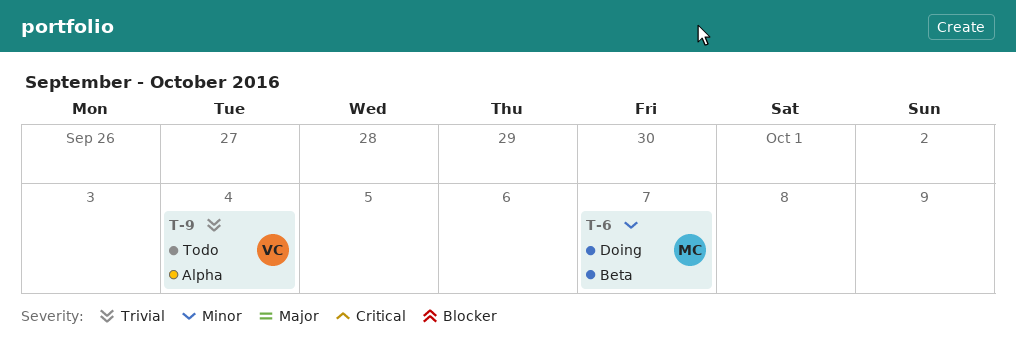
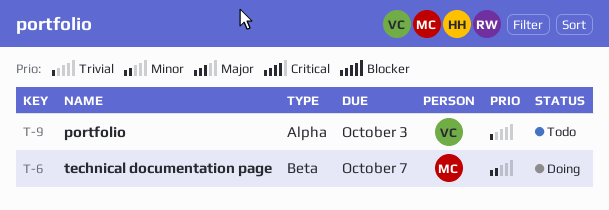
T-9, due: Oct 4 -> Oct 3

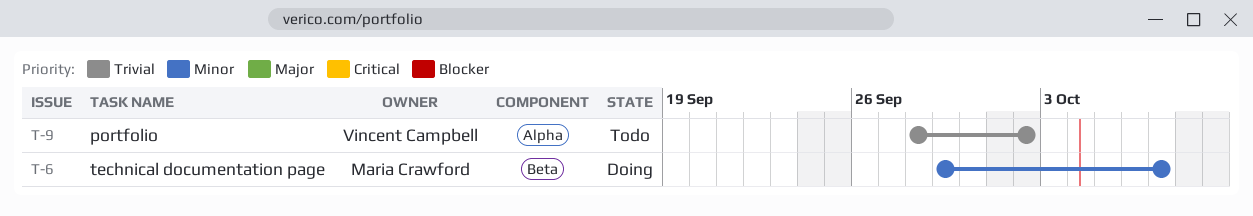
T-9, due: Oct 3 -> Oct 2

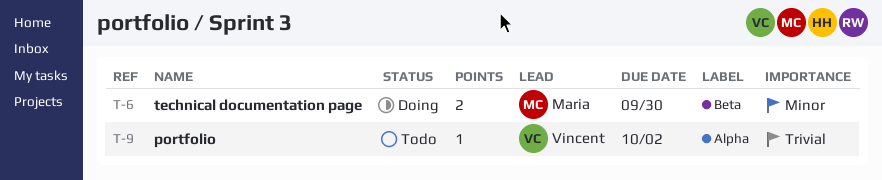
T-6, due: Oct 7 -> Sep 30

